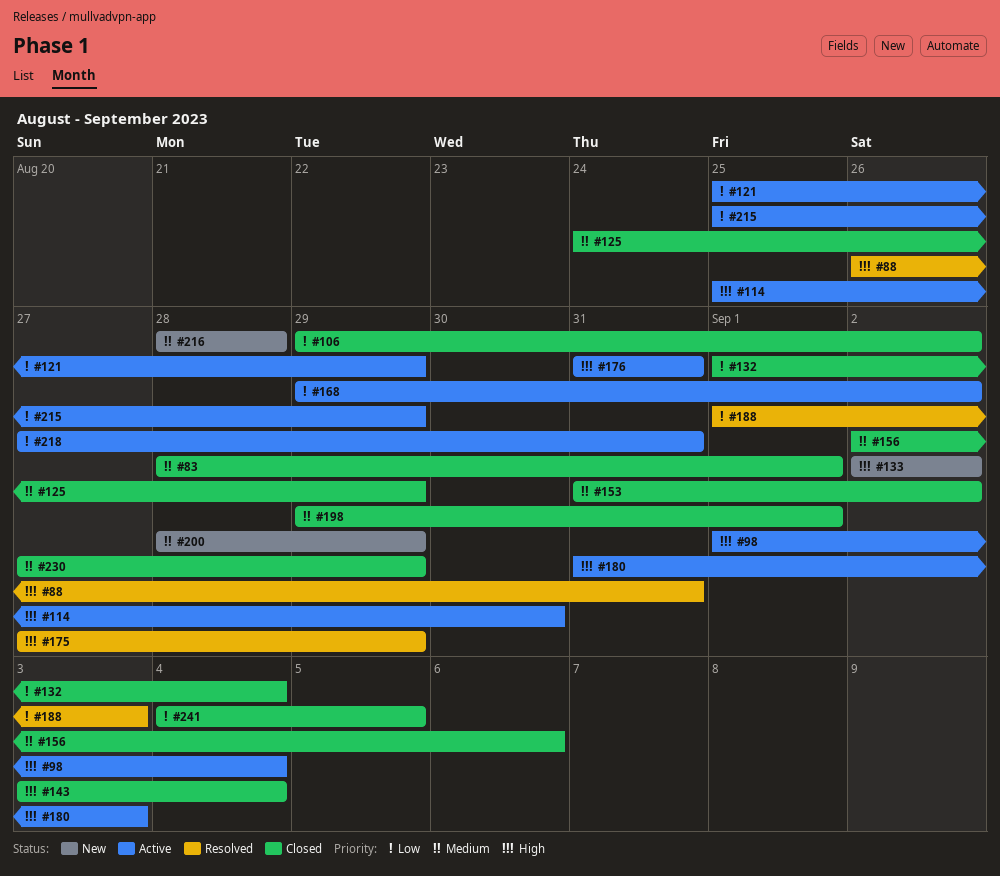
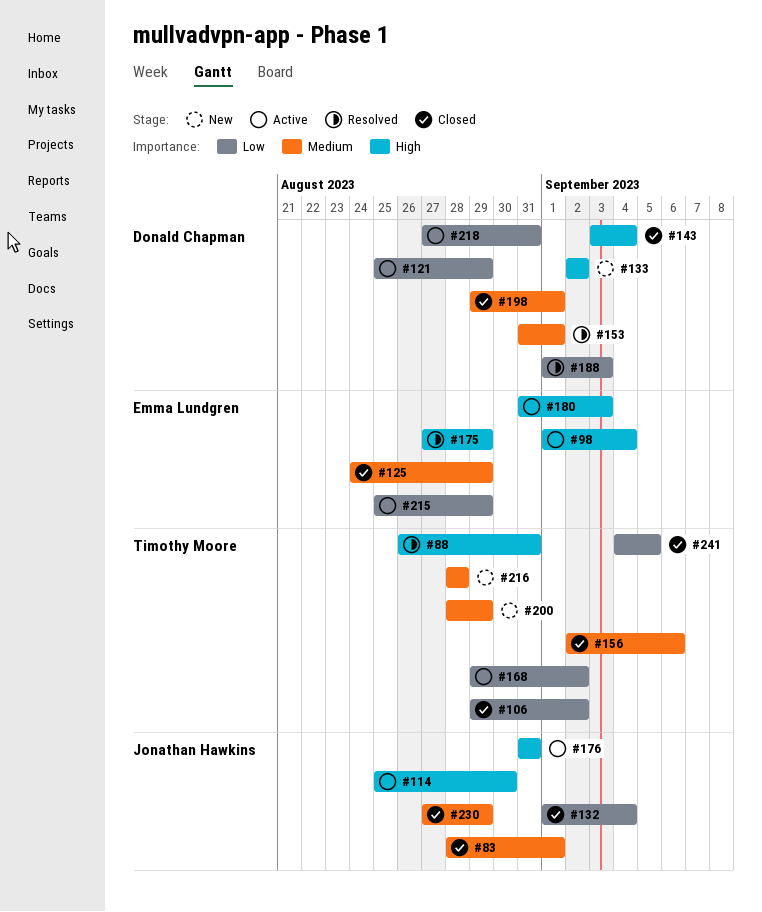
#153, status: Closed -> Resolved
#153, due: Sep 2 -> Sep 1

